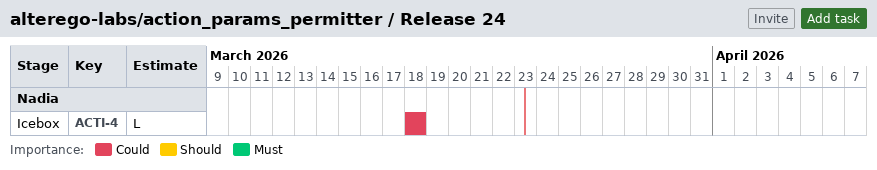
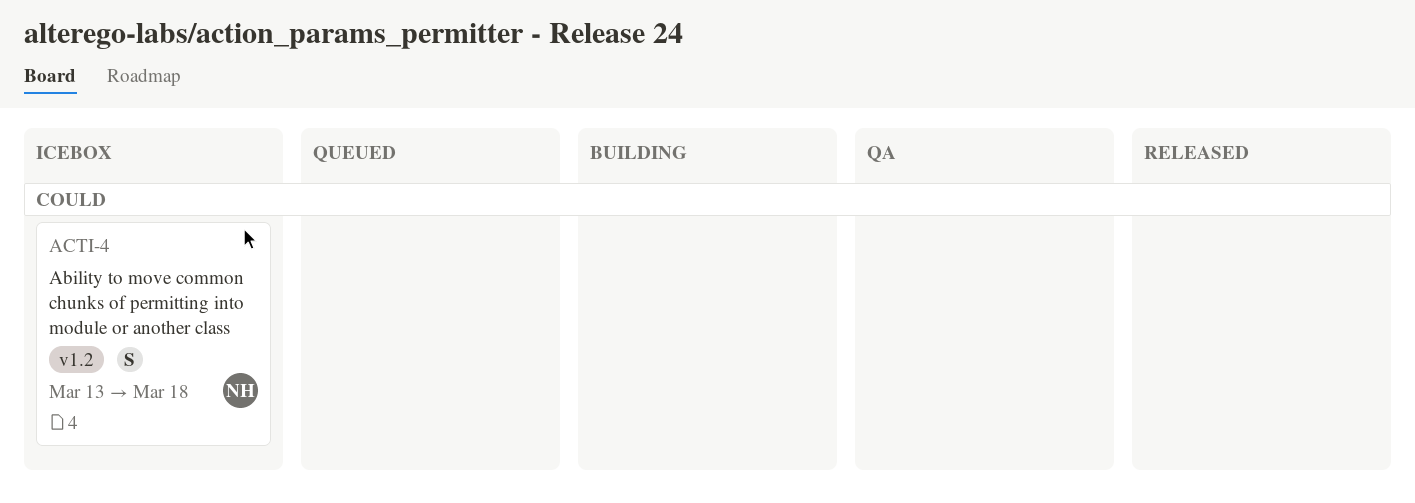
ACTI-4, estimate: L -> S
ACTI-4, start: Mar 18 -> Mar 13

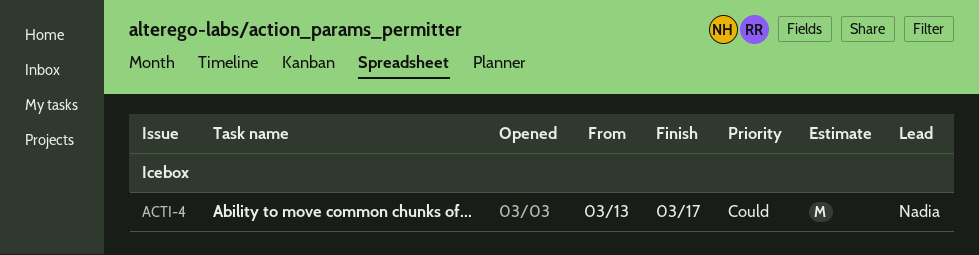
ACTI-4, estimate: S -> M
ACTI-4, due: Mar 18 -> Mar 17

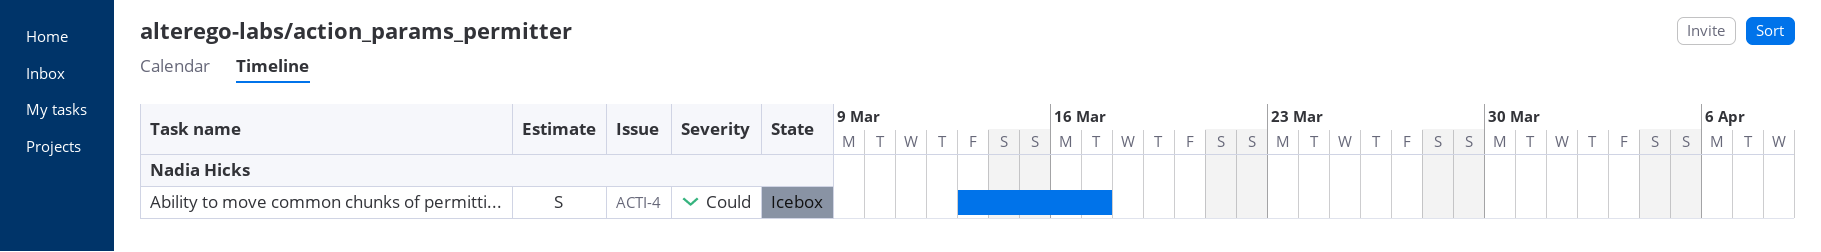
ACTI-4, estimate: M -> S

